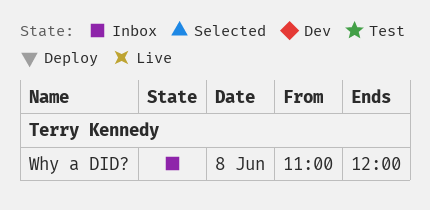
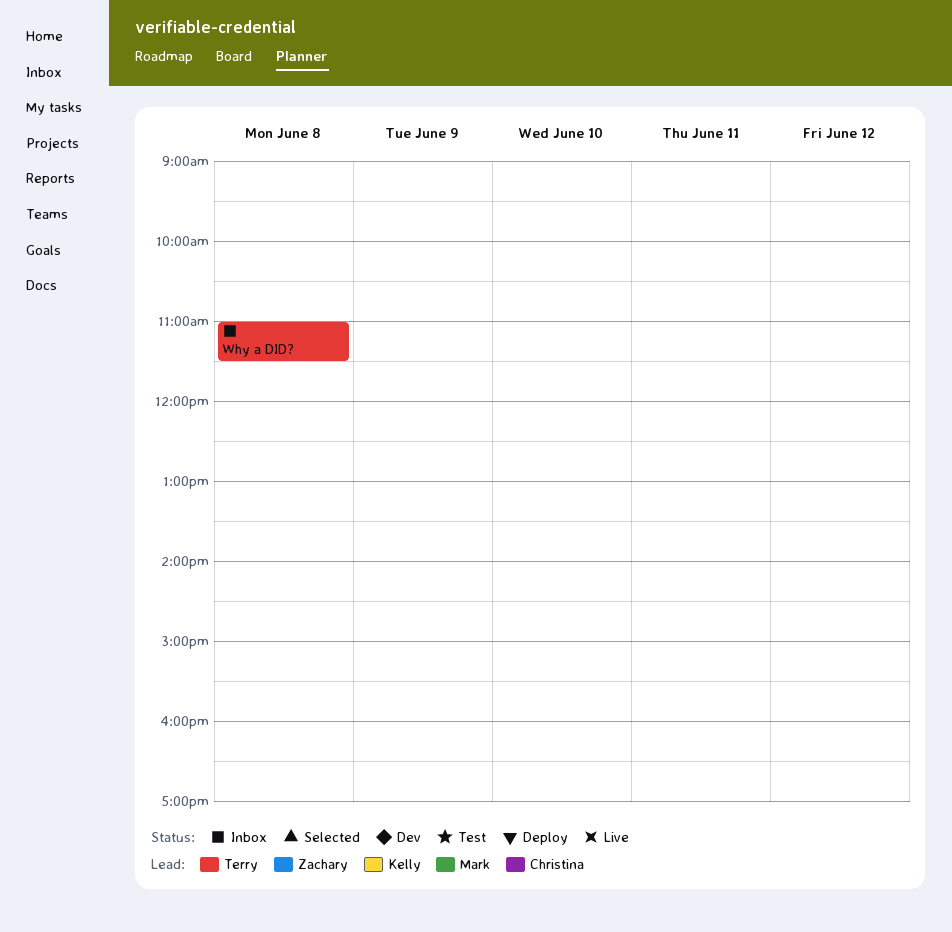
Why a DID?, ends: 12:00 -> 11:30

